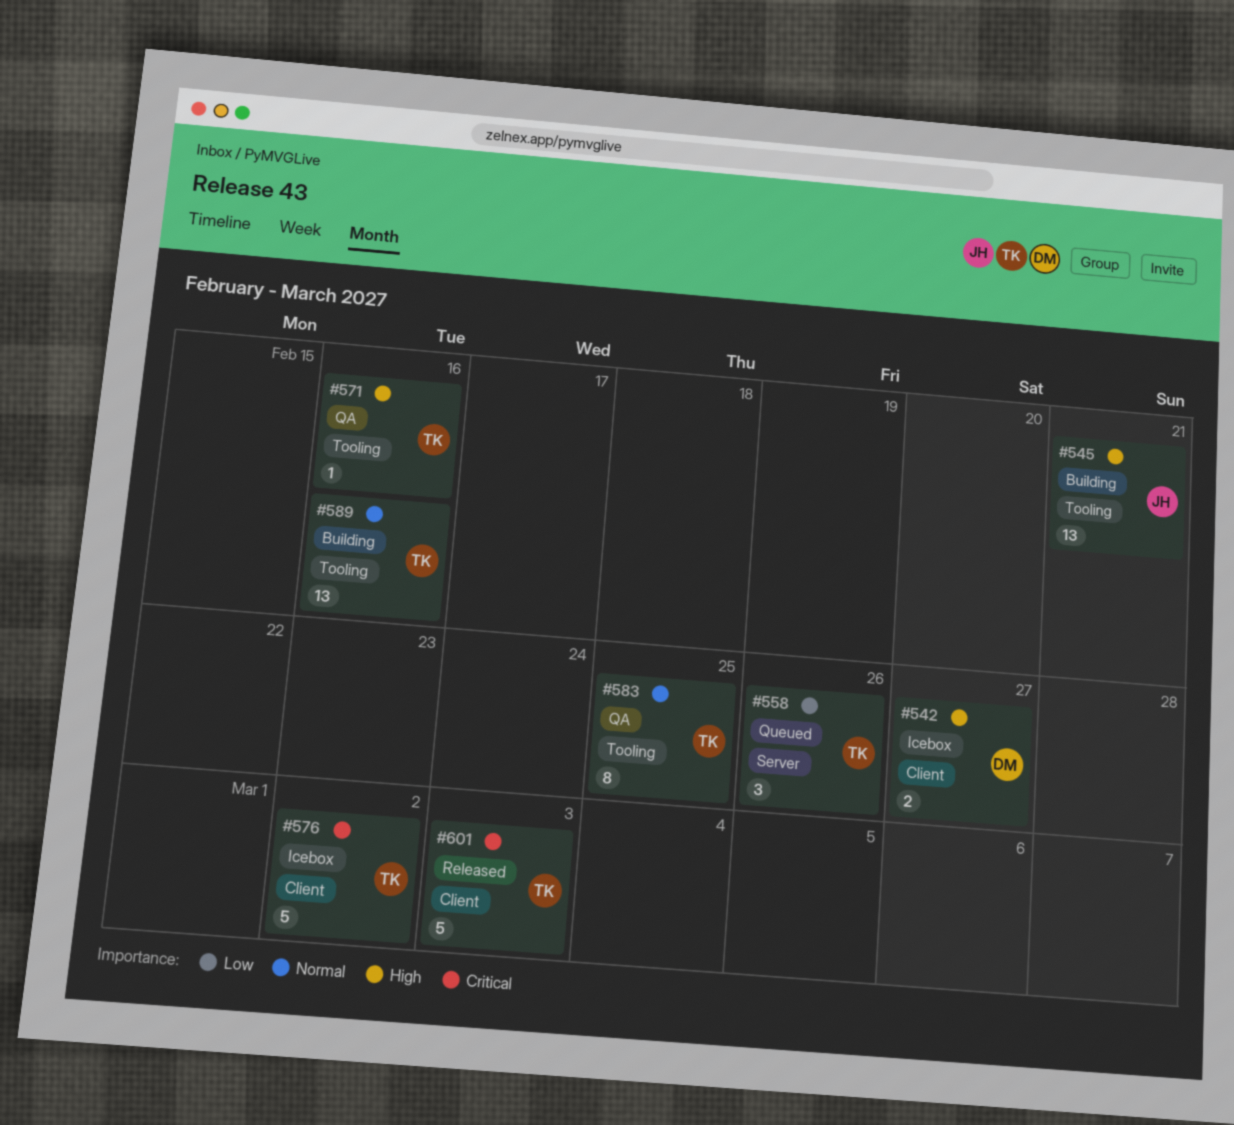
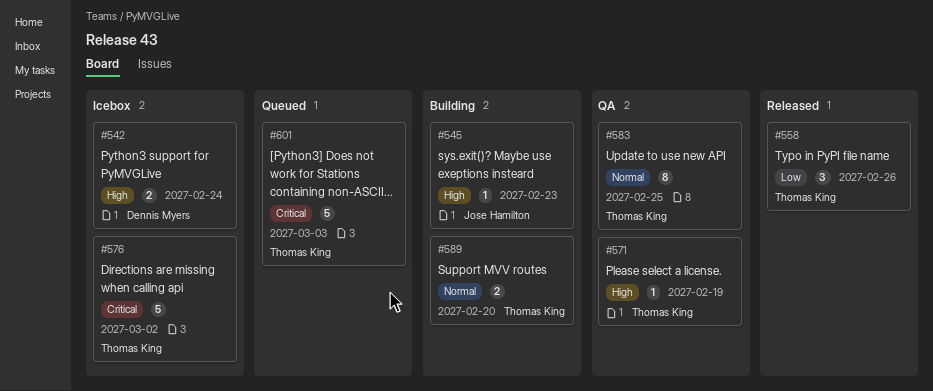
#542, due: Feb 27 -> Feb 24
#545, estimate: 13 -> 1
#545, due: Feb 21 -> Feb 23
#558, status: Queued -> Released
#571, due: Feb 16 -> Feb 19
#589, estimate: 13 -> 2
#589, due: Feb 16 -> Feb 20
#601, status: Released -> Queued

